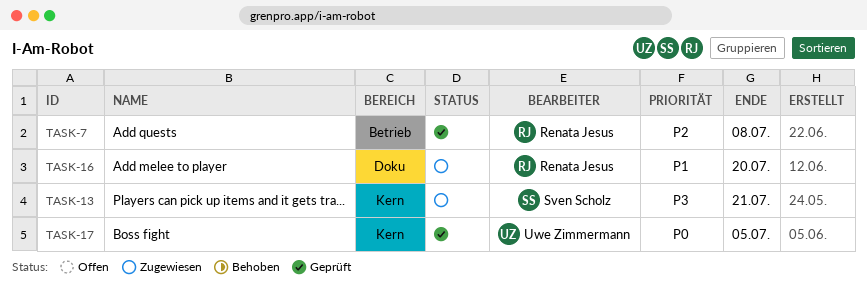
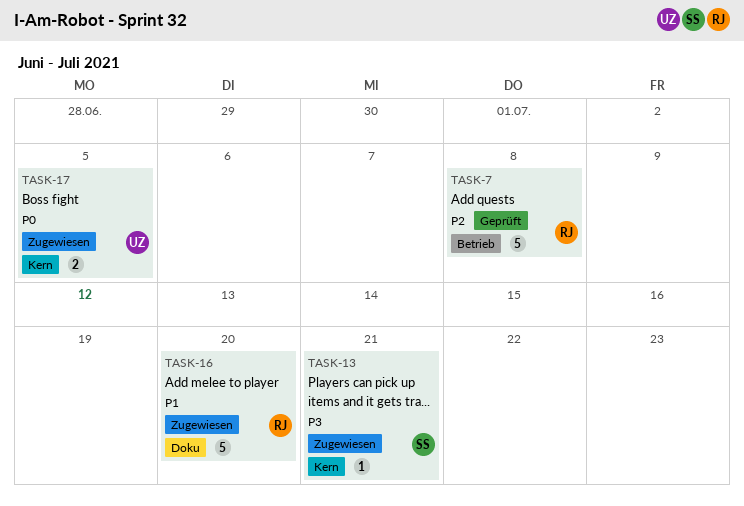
TASK-17, status: Geprüft -> Zugewiesen

